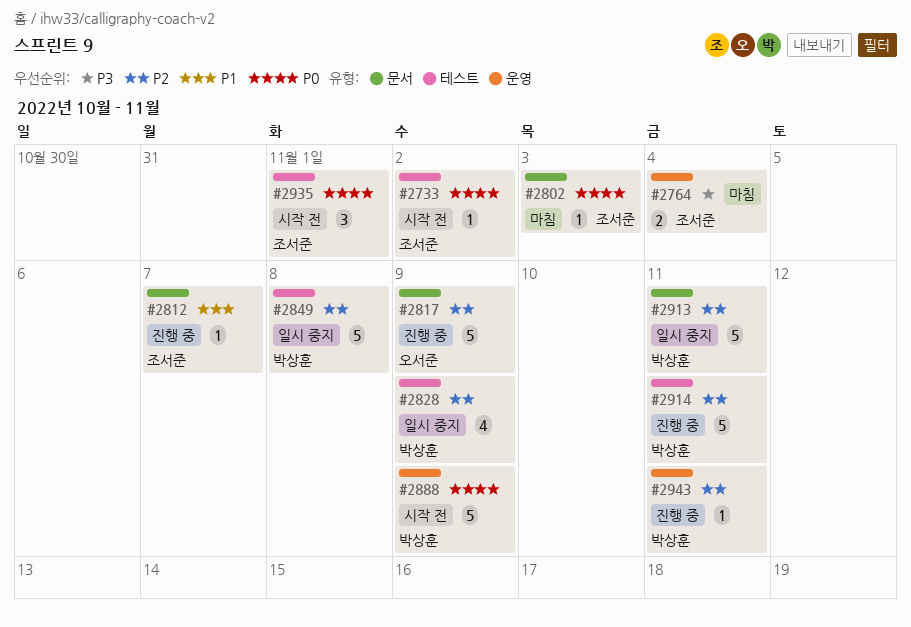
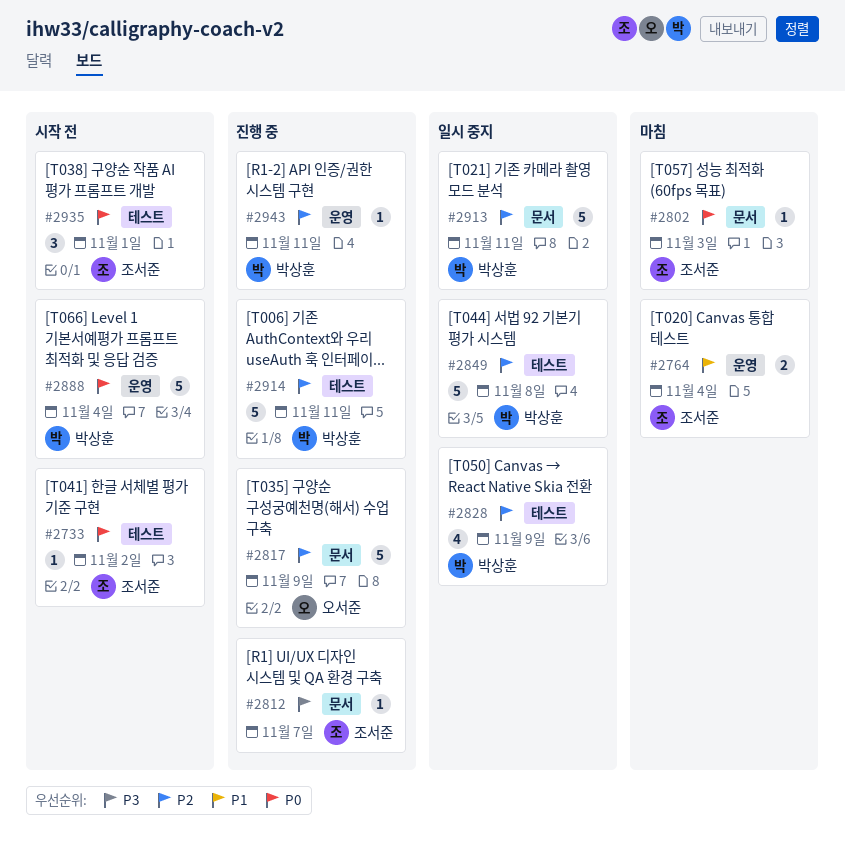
#2764, priority: P3 -> P1
#2812, priority: P1 -> P3
#2888, due: Nov 9 -> Nov 4

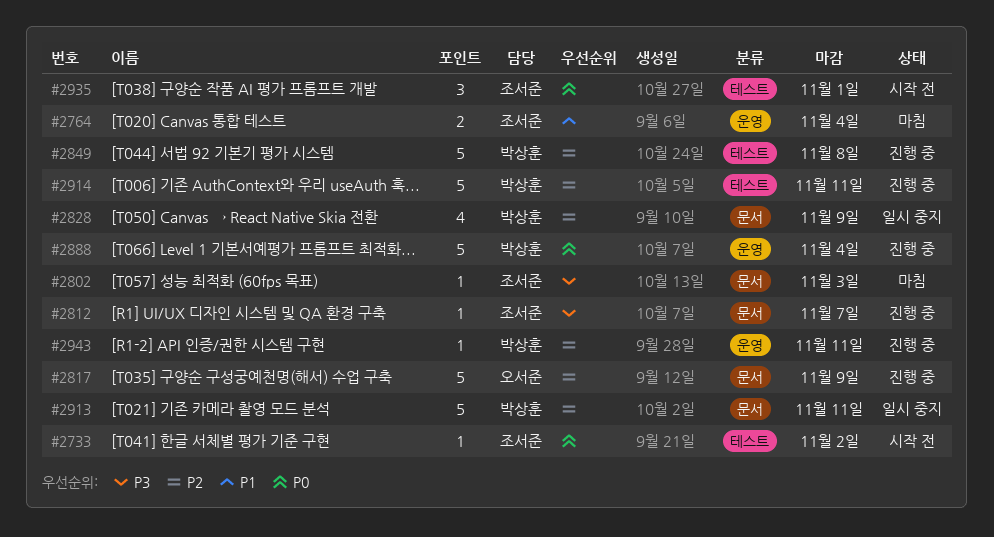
#2802, priority: P0 -> P3
#2828, label: 테스트 -> 문서
#2849, status: 일시 중지 -> 진행 중
#2888, status: 시작 전 -> 진행 중

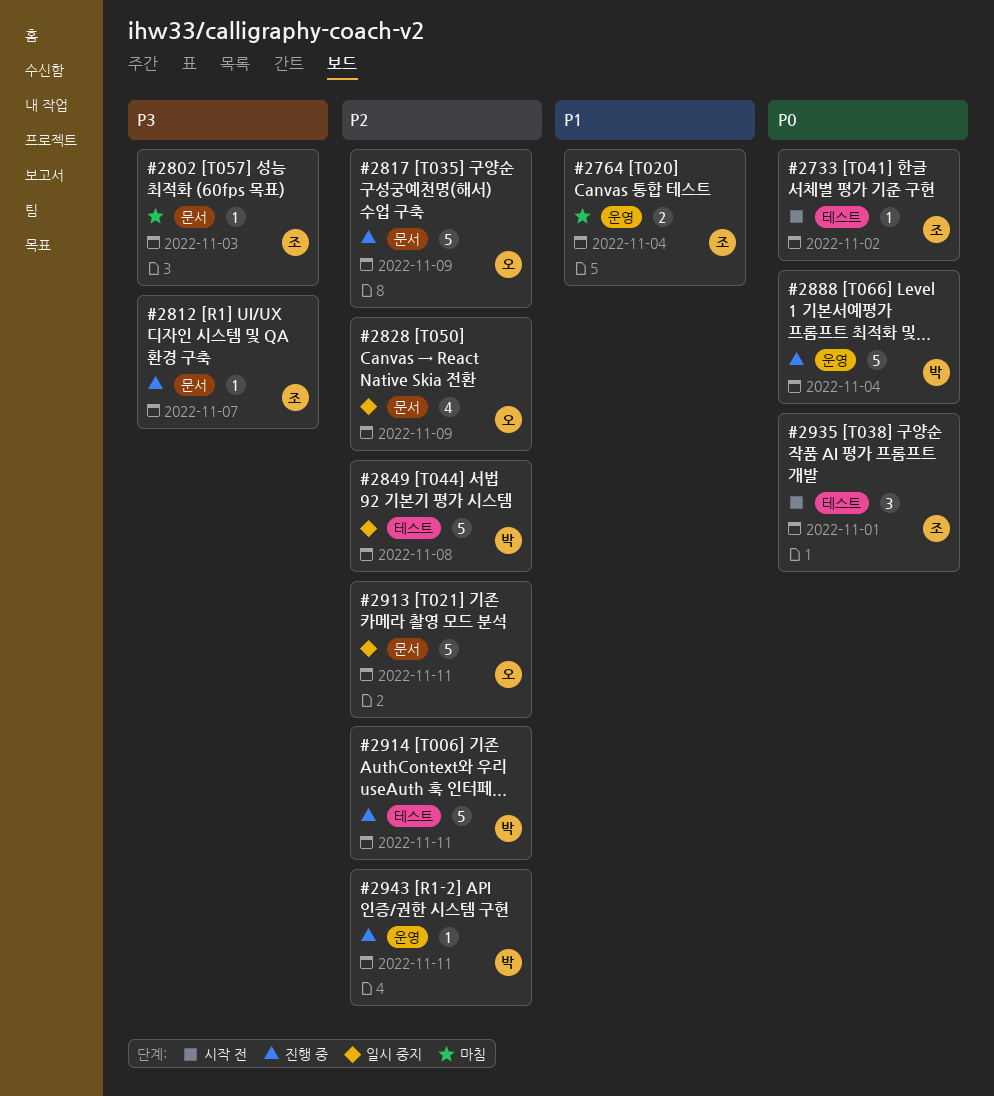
#2828, owner: 박상훈 -> 오서준
#2849, status: 진행 중 -> 일시 중지
#2913, owner: 박상훈 -> 오서준

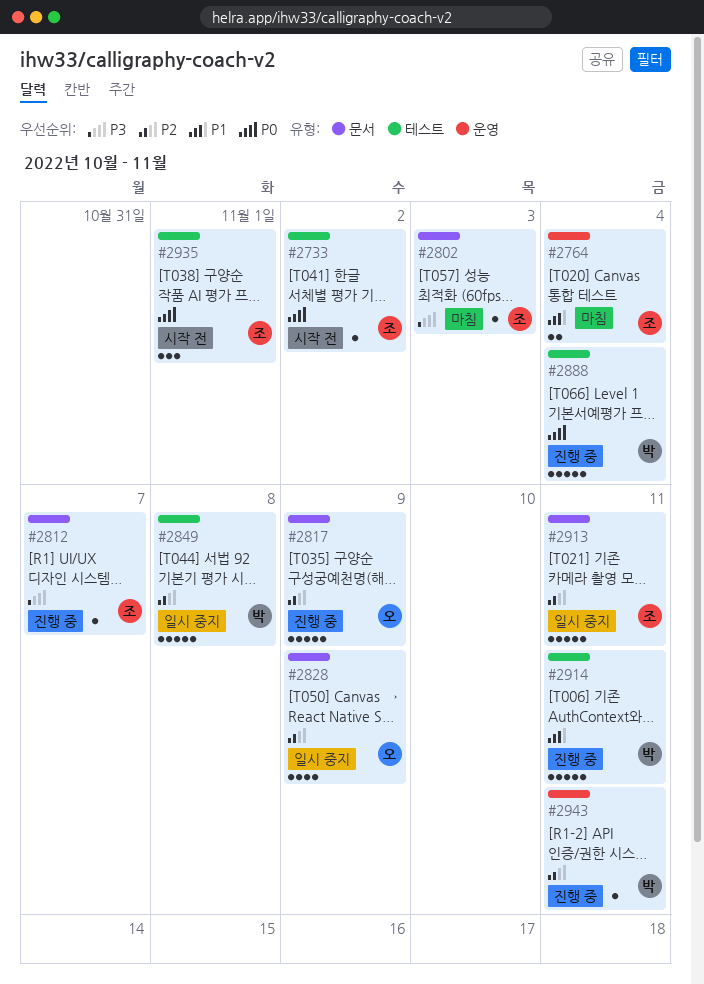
#2888, label: 운영 -> 테스트
#2913, owner: 오 -> 조
#2914, priority: P2 -> P1

